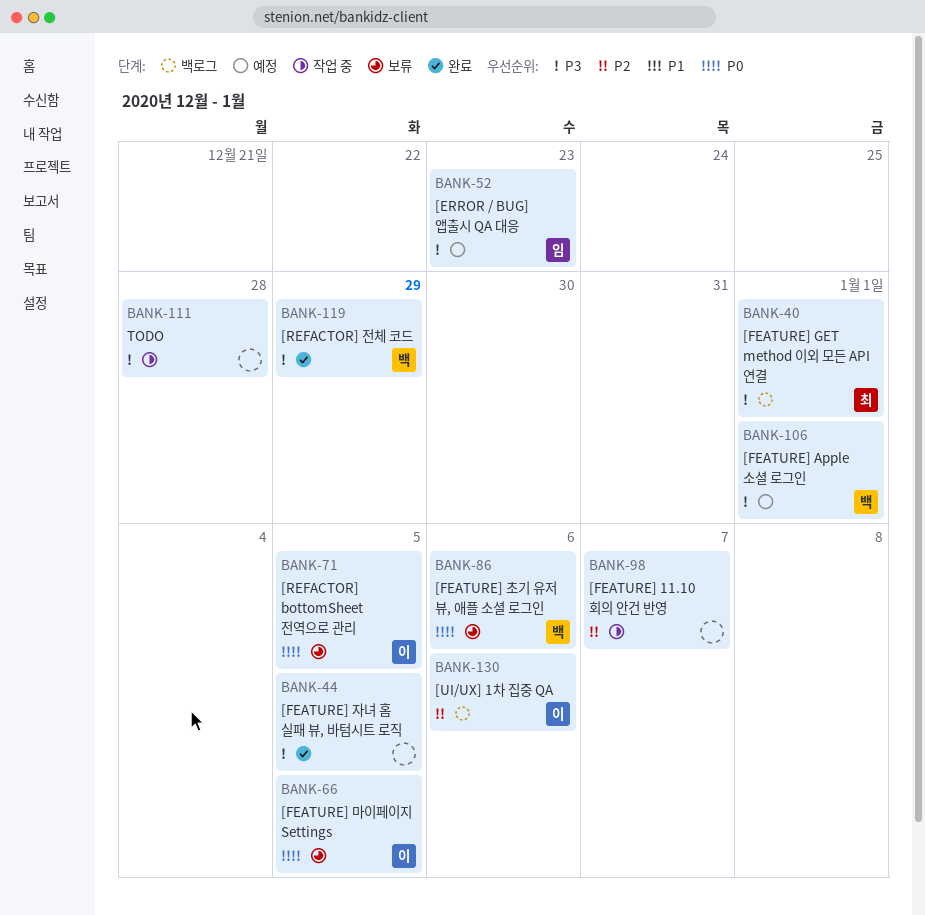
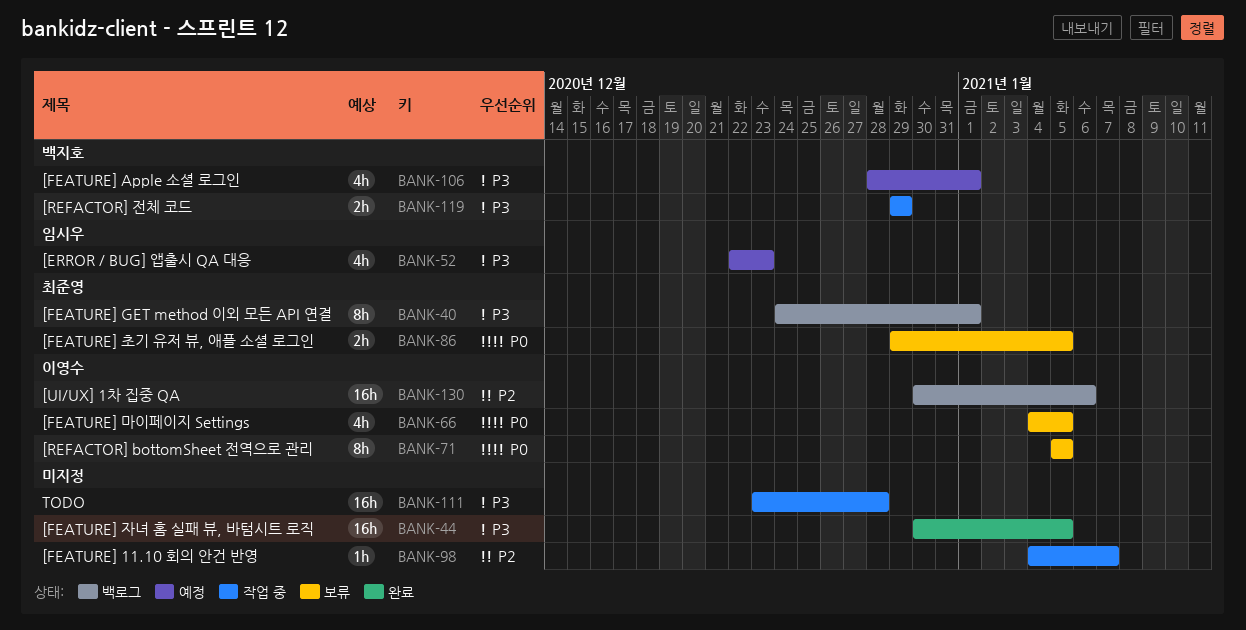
BANK-86, owner: 백지호 -> 최준영
BANK-86, due: Jan 6 -> Jan 5
BANK-119, status: 완료 -> 작업 중

